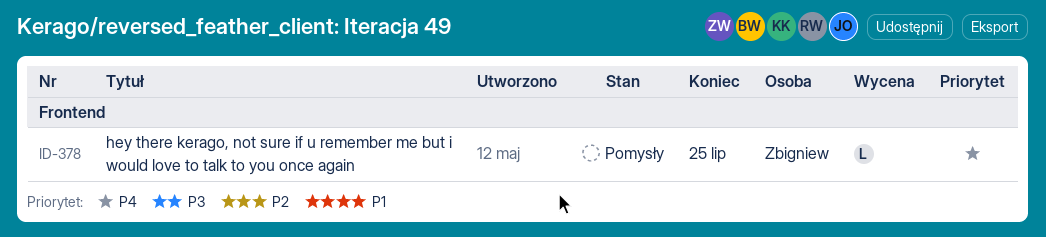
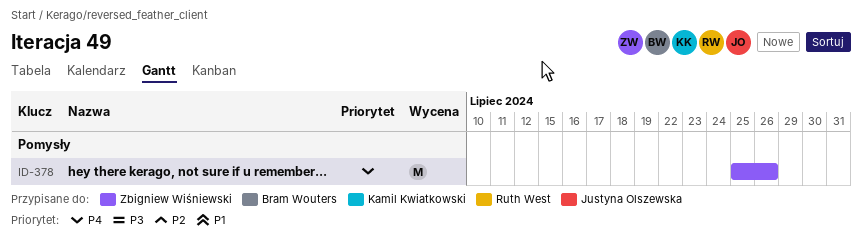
ID-378, estimate: L -> M
ID-378, due: Jul 25 -> Jul 26

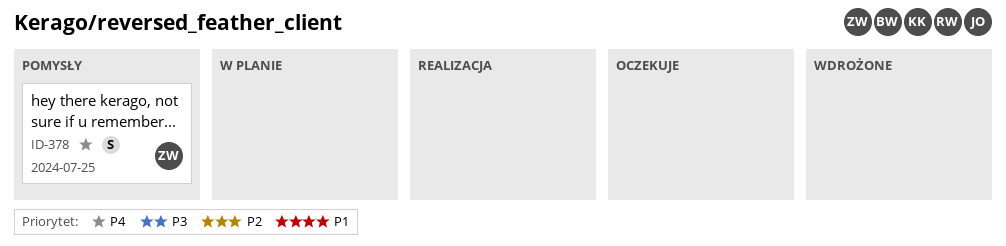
ID-378, estimate: M -> S
ID-378, due: Jul 26 -> Jul 25

